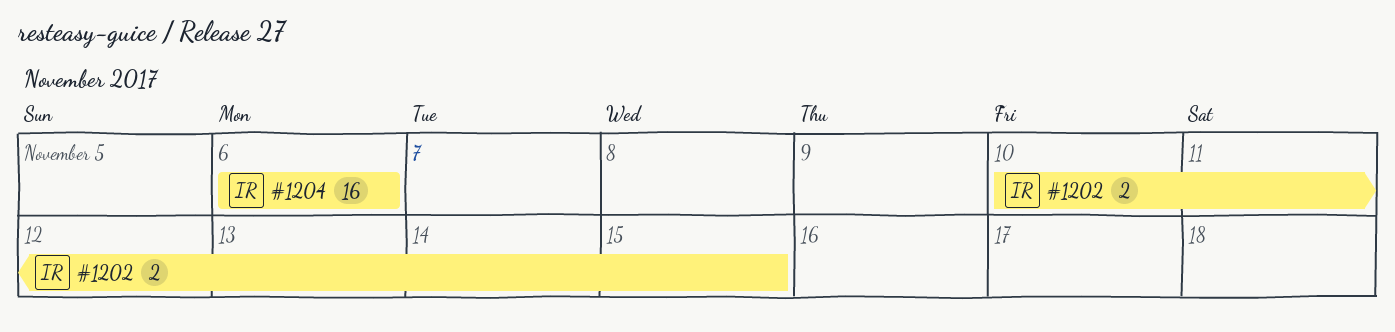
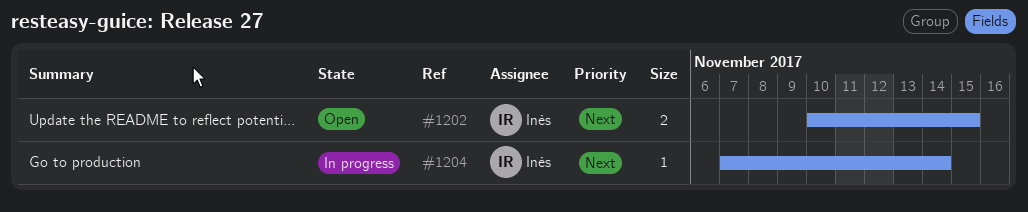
#1204, estimate: 16 -> 1
#1204, start: Nov 6 -> Nov 7
#1204, due: Nov 6 -> Nov 14

